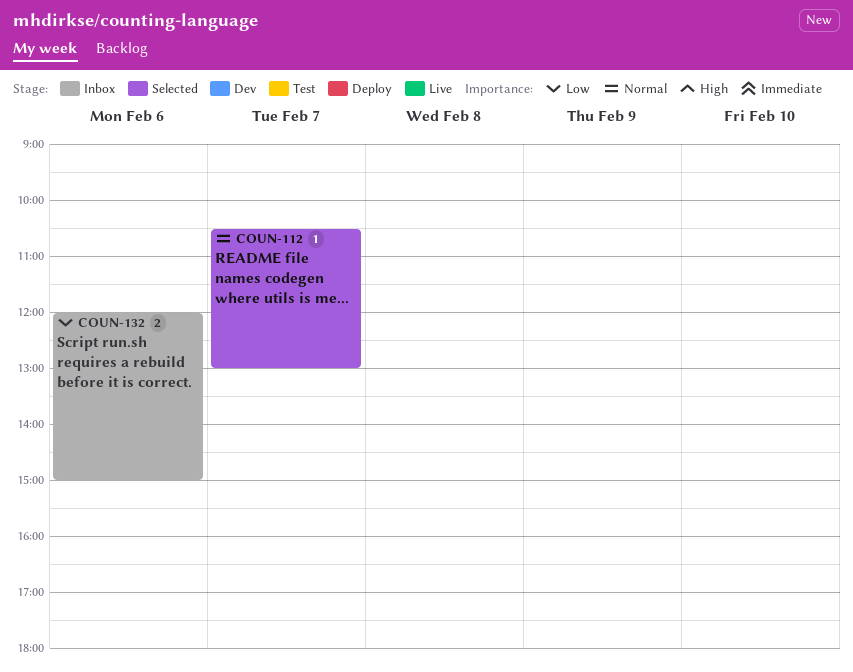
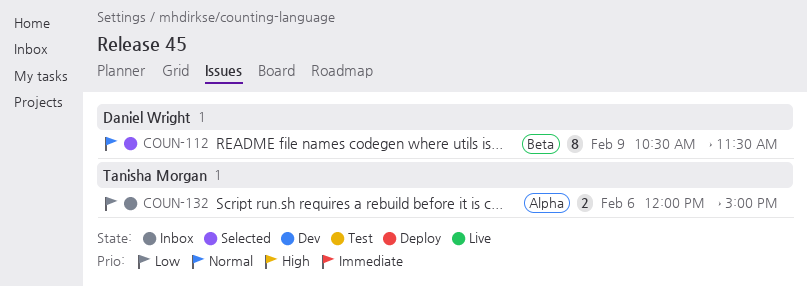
COUN-112, estimate: 1 -> 8
COUN-112, day: Feb 7 -> Feb 9
COUN-112, ends: 13:00 -> 11:30

